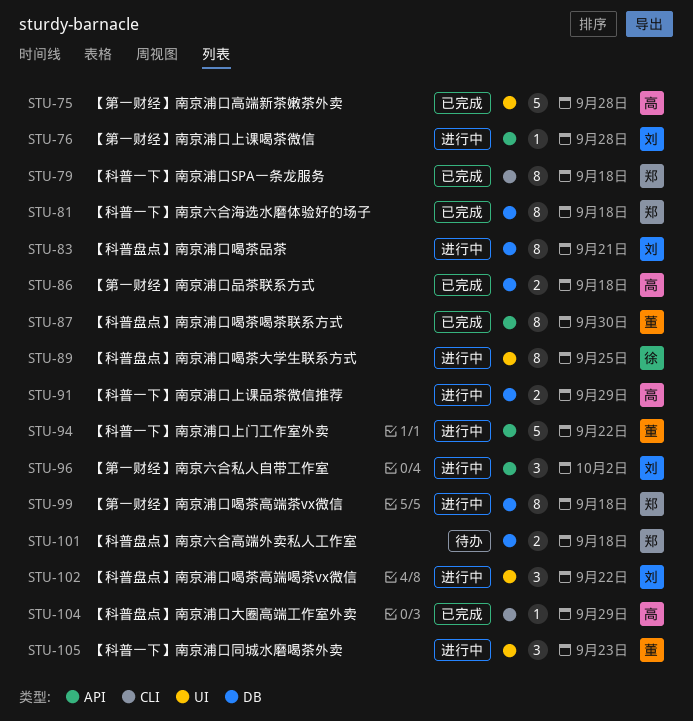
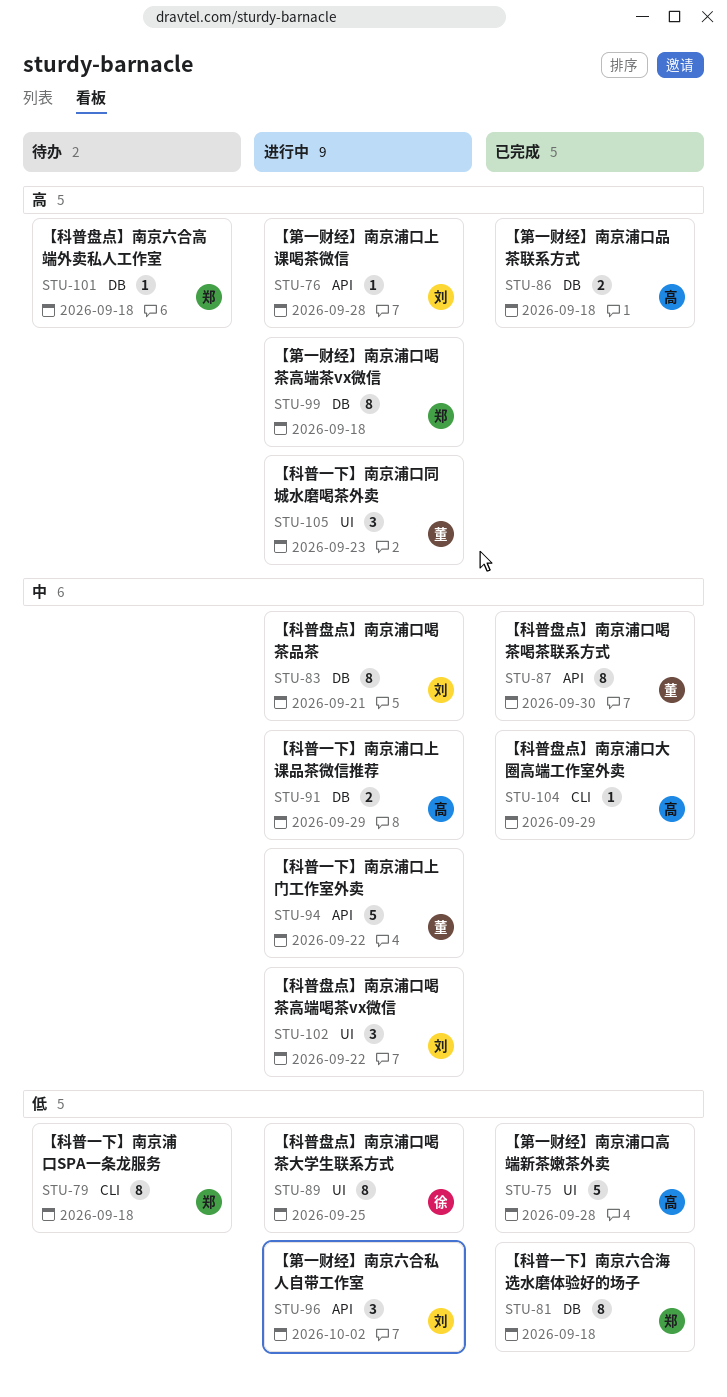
STU-79, status: 已完成 -> 待办
STU-101, estimate: 2 -> 1

